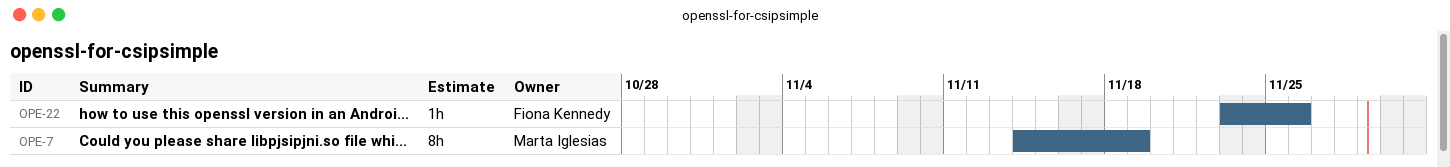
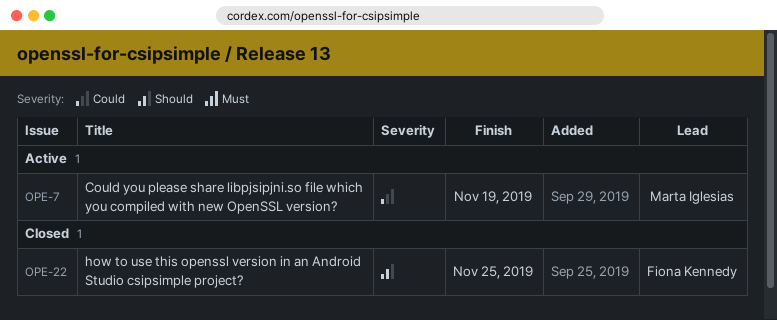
OPE-22, due: Nov 26 -> Nov 25

